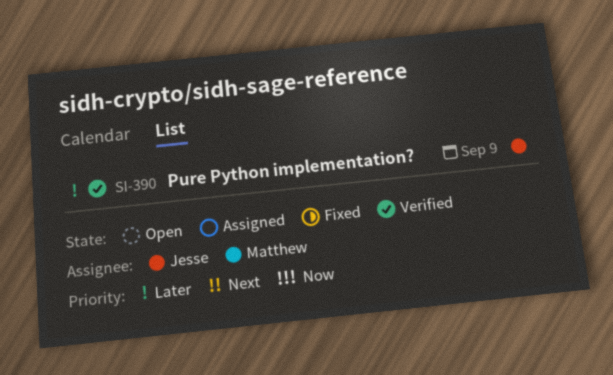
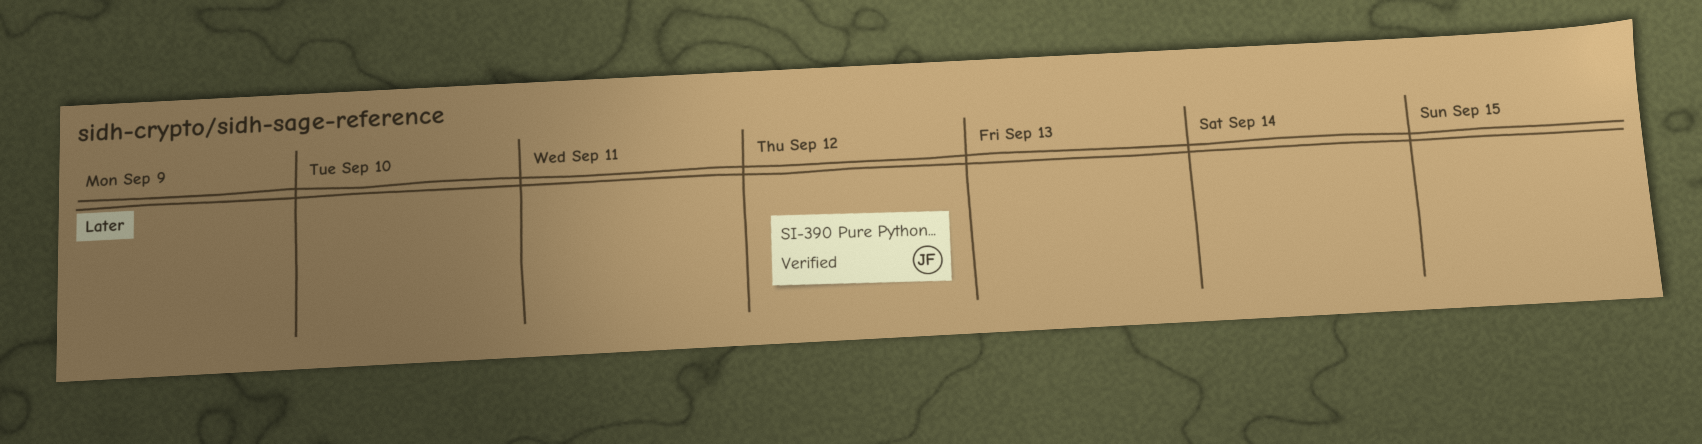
SI-390, due: Sep 9 -> Sep 12

